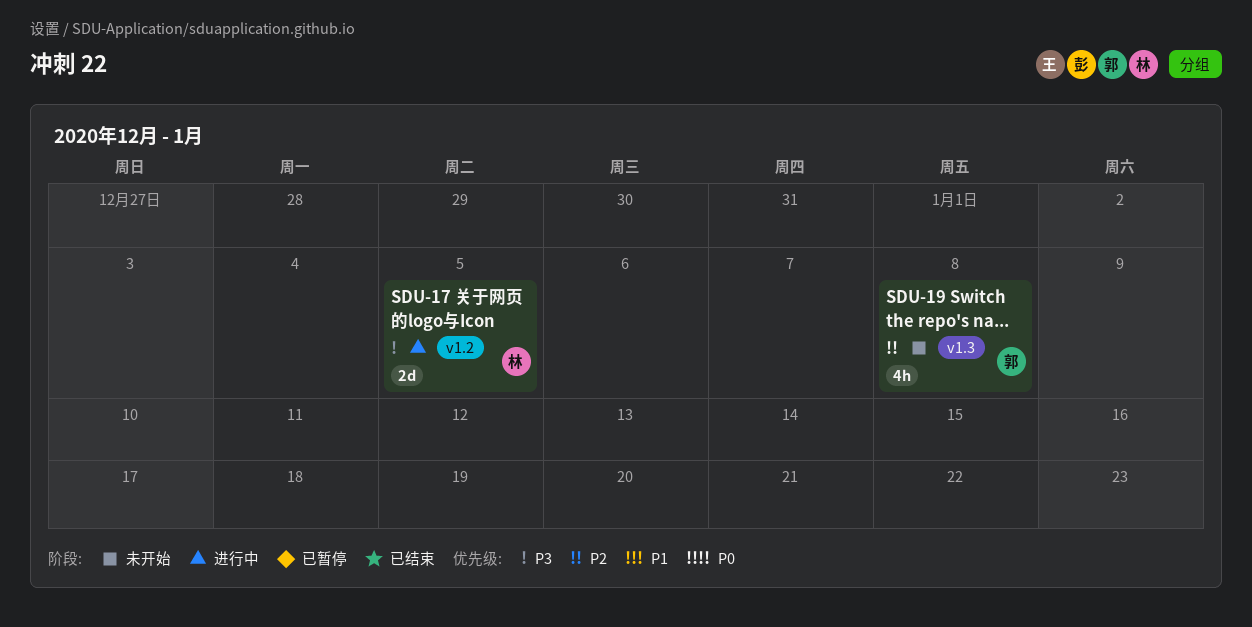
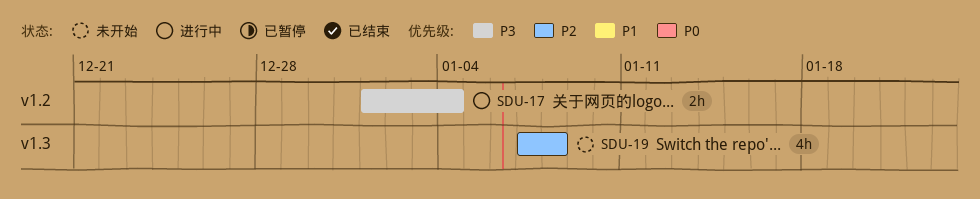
SDU-17, estimate: 2d -> 2h
SDU-17, due: Jan 5 -> Jan 4

